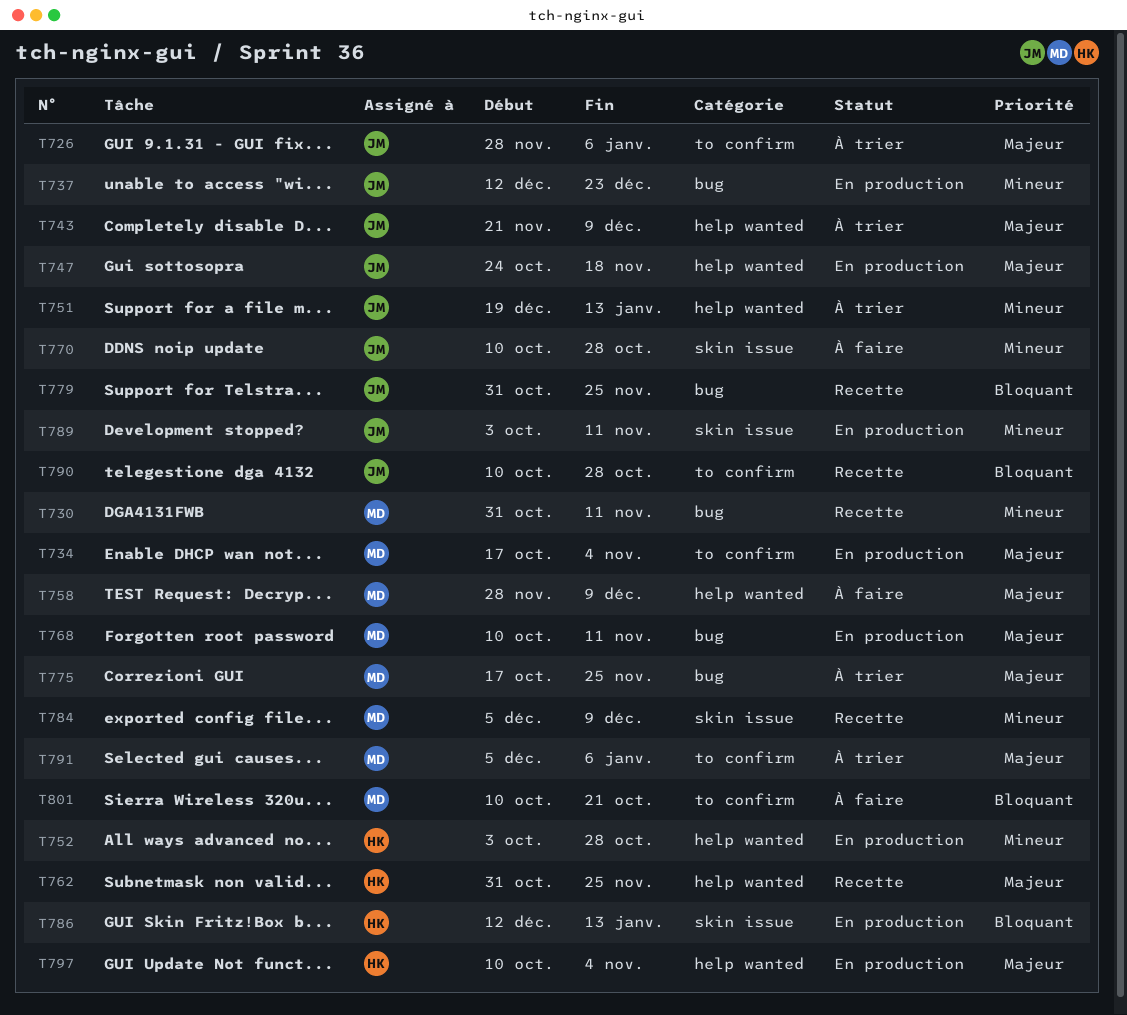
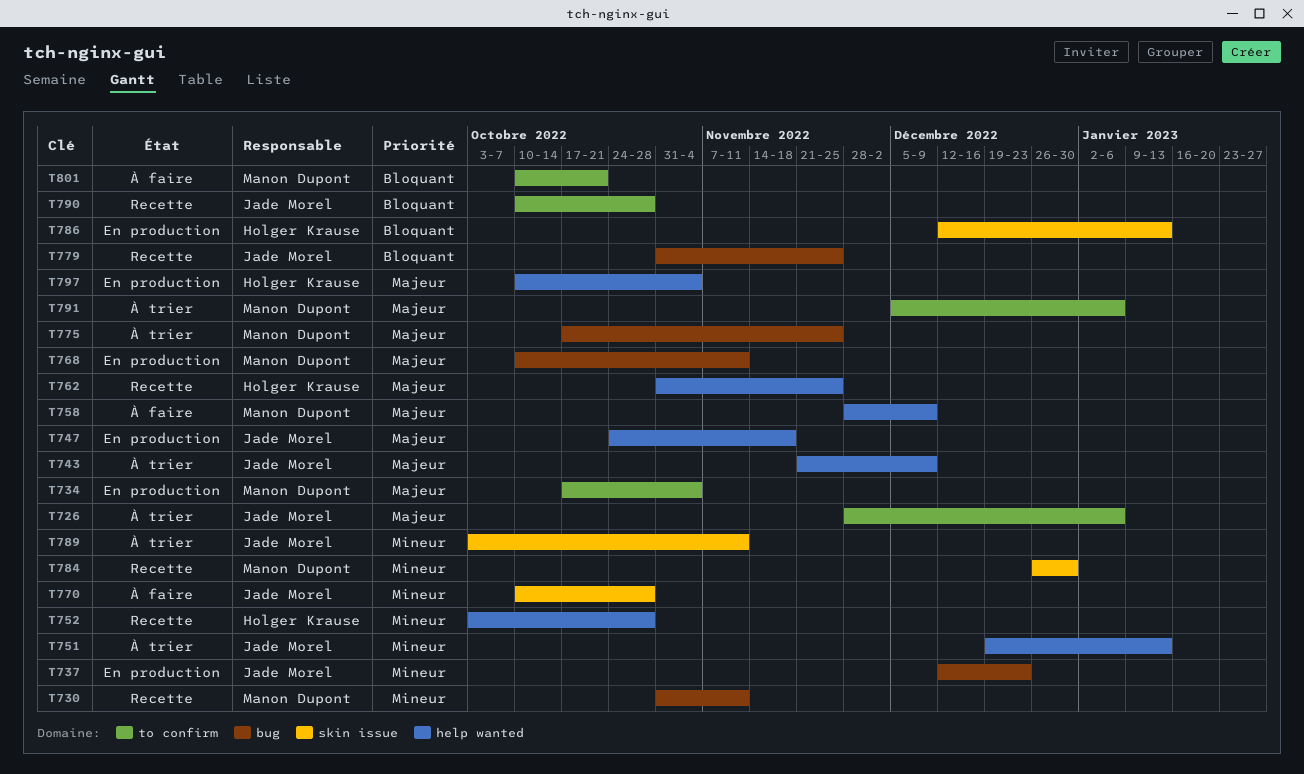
T752, status: En production -> Recette
T784, start: Dec 5 -> Dec 26
T784, due: Dec 9 -> Dec 30
T789, status: En production -> À trier

